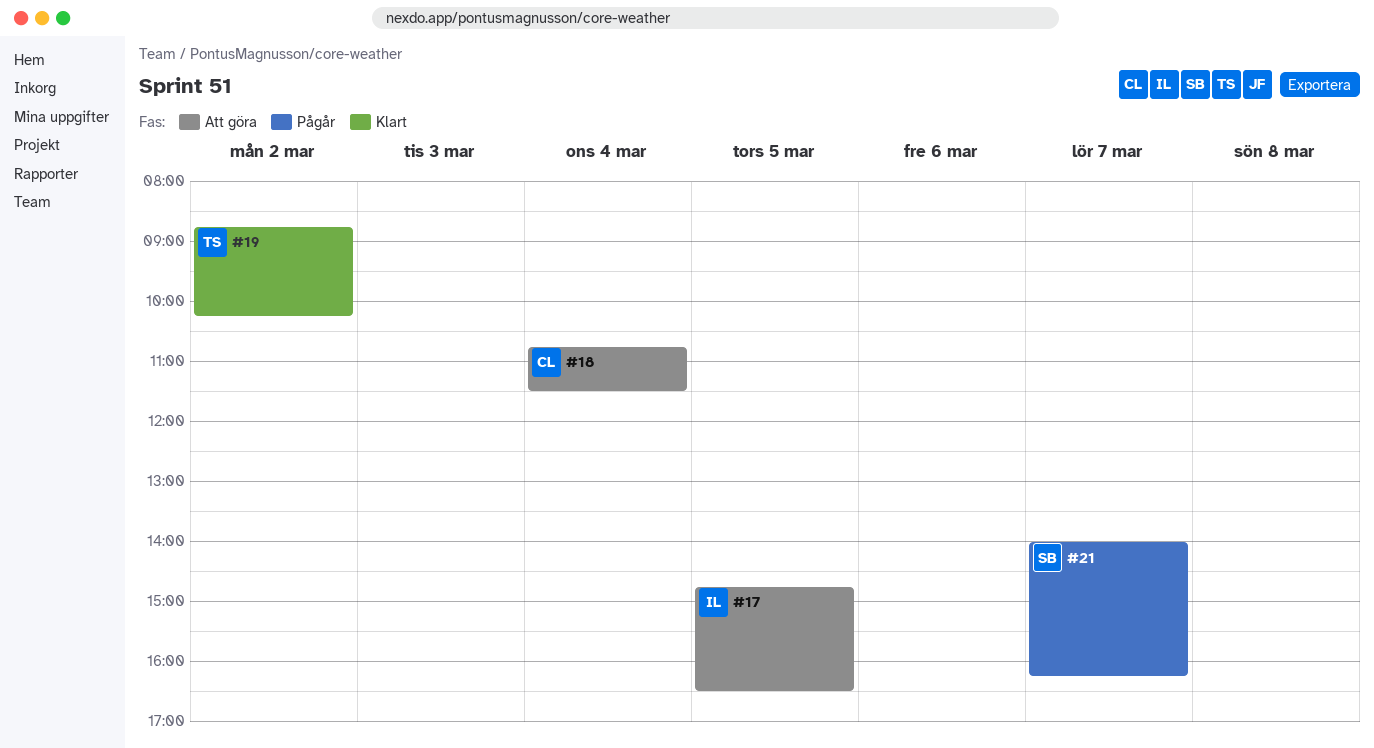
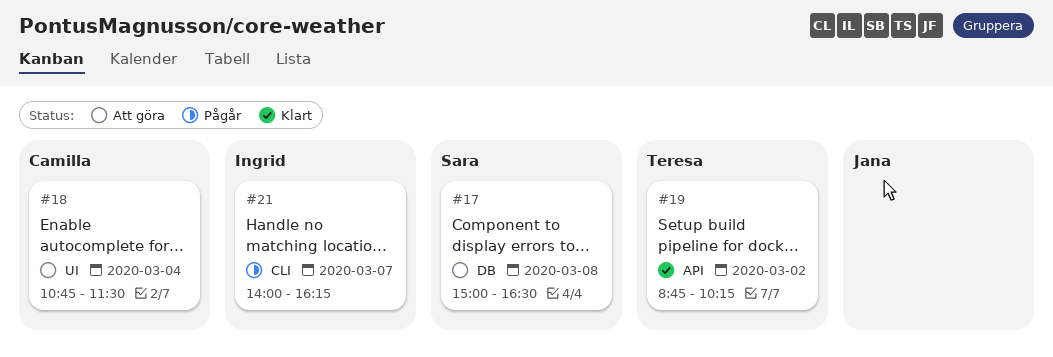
#17, owner: Ingrid -> Sara
#17, day: Mar 5 -> Mar 8
#17, begins: 14:45 -> 15:00
#21, owner: Sara -> Ingrid

